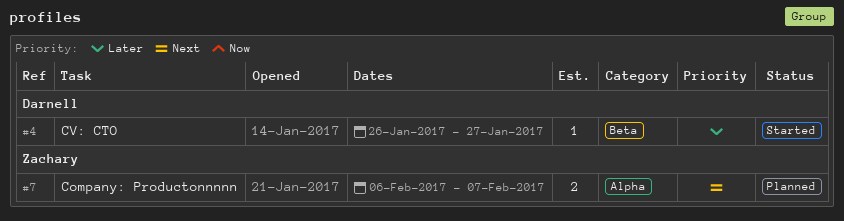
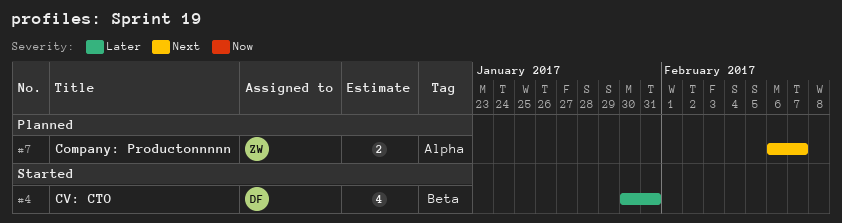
#4, estimate: 1 -> 4
#4, start: Jan 26 -> Jan 30
#4, due: Jan 27 -> Jan 31

